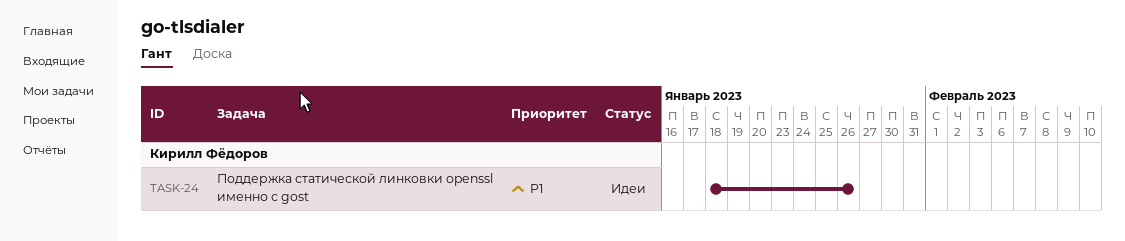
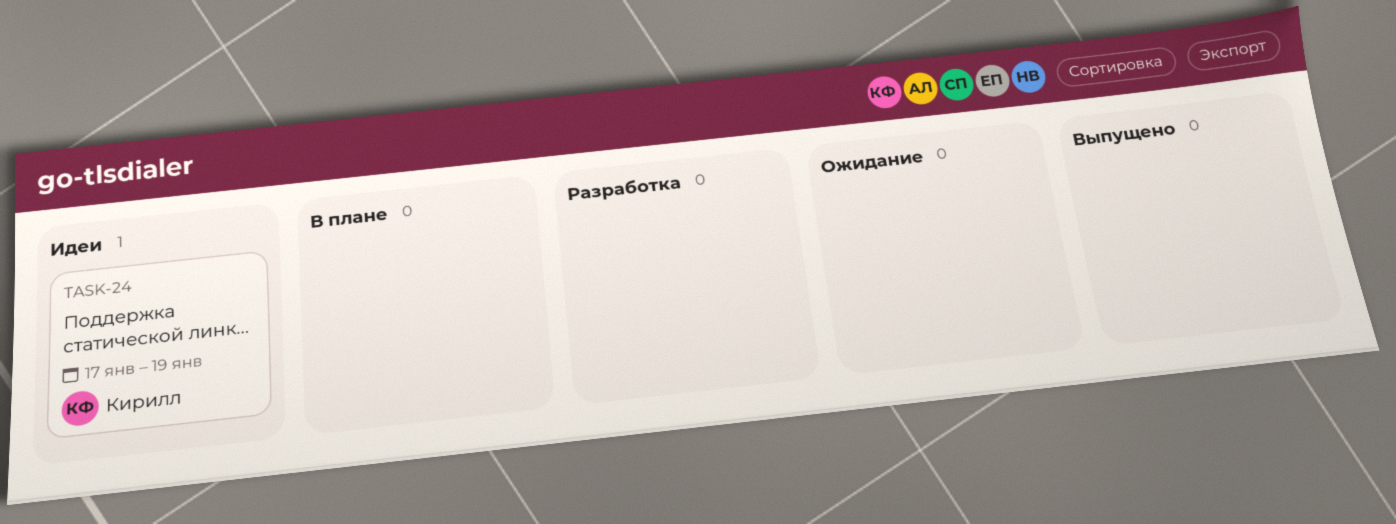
TASK-24, start: Jan 18 -> Jan 17
TASK-24, due: Jan 26 -> Jan 19

